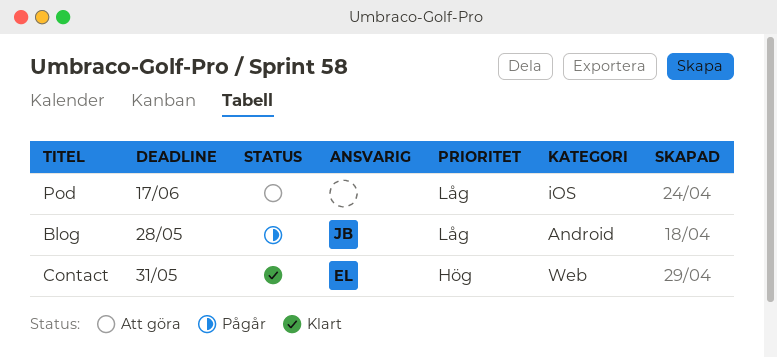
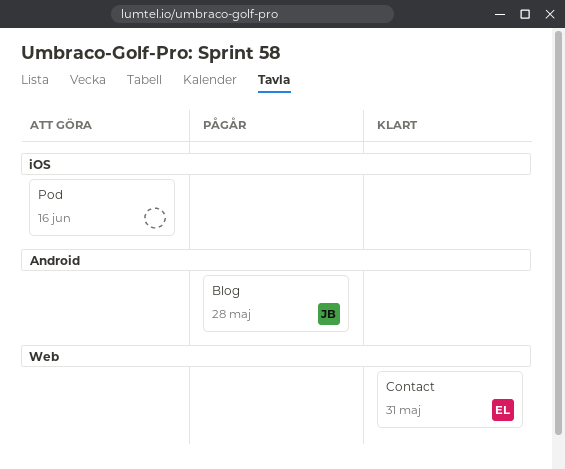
Pod, due: Jun 17 -> Jun 16

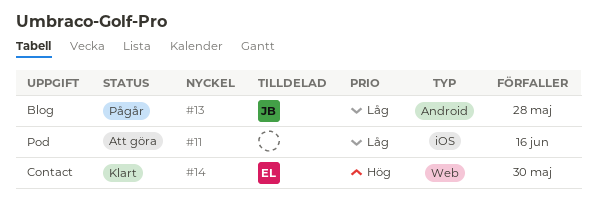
Contact, due: May 31 -> May 30

